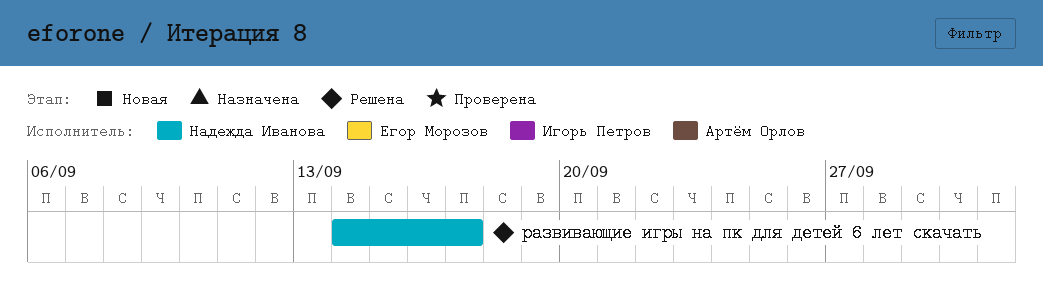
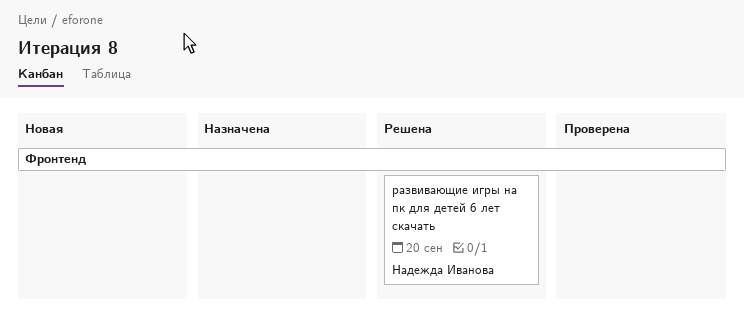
развивающие игры на пк для детей 6 лет скачать, due: Sep 17 -> Sep 20

